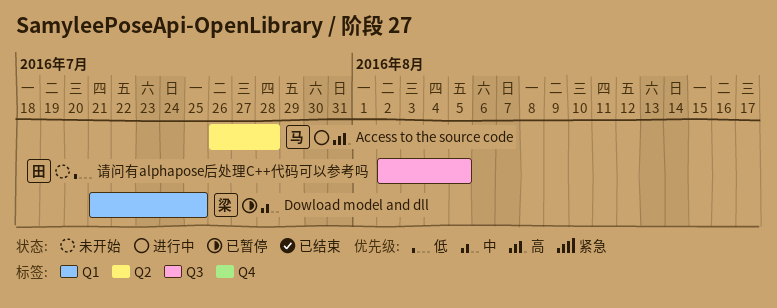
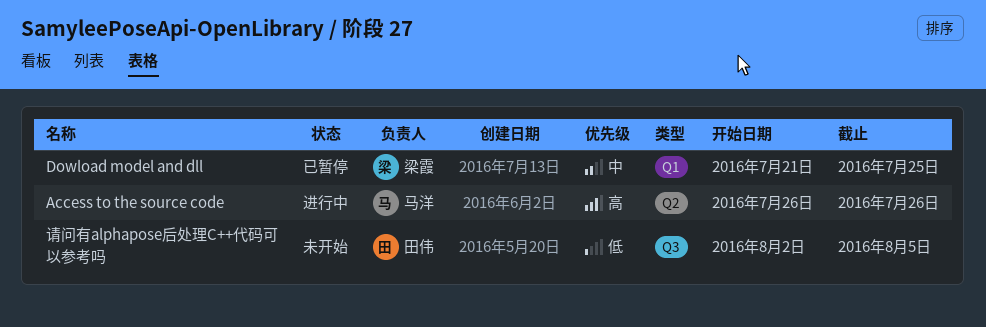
Access to the source code, due: Jul 28 -> Jul 26

